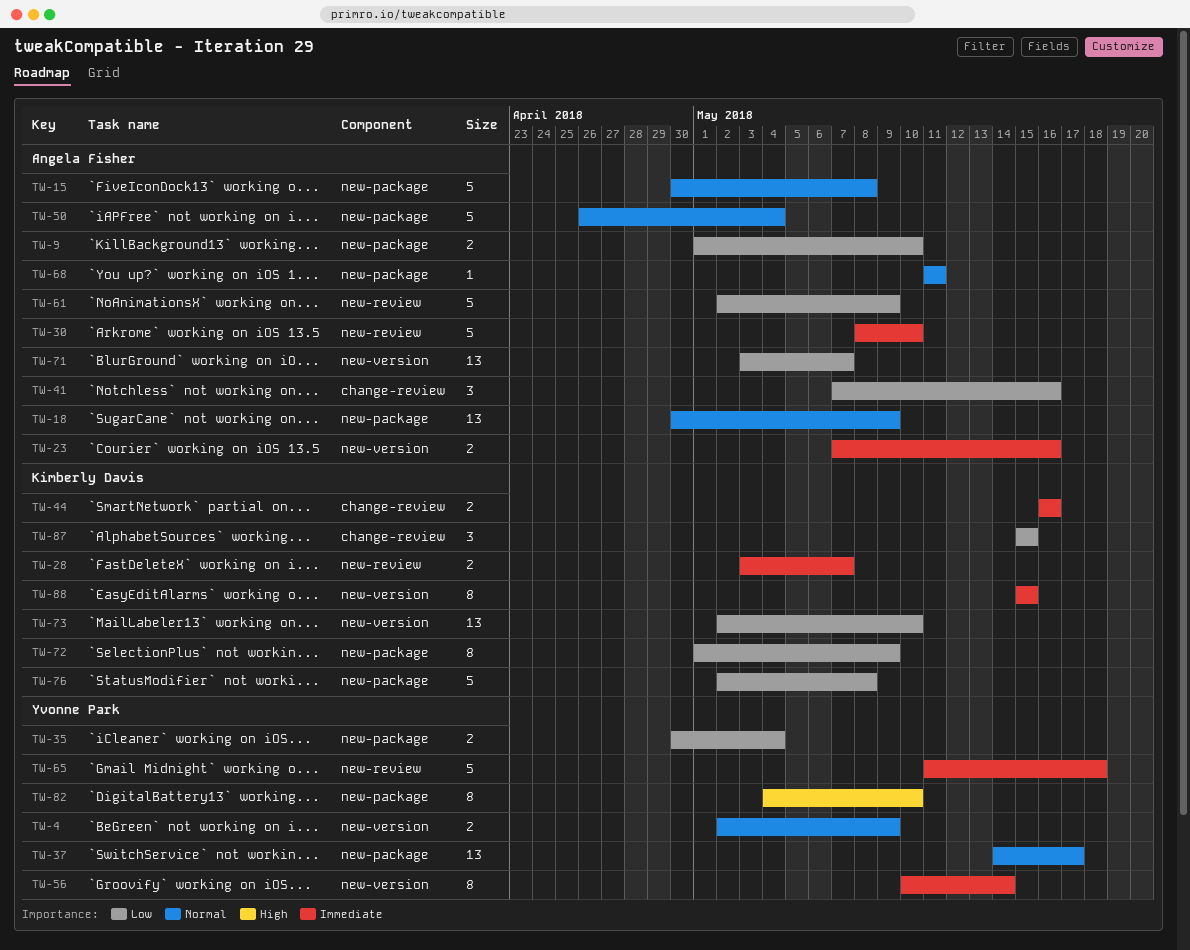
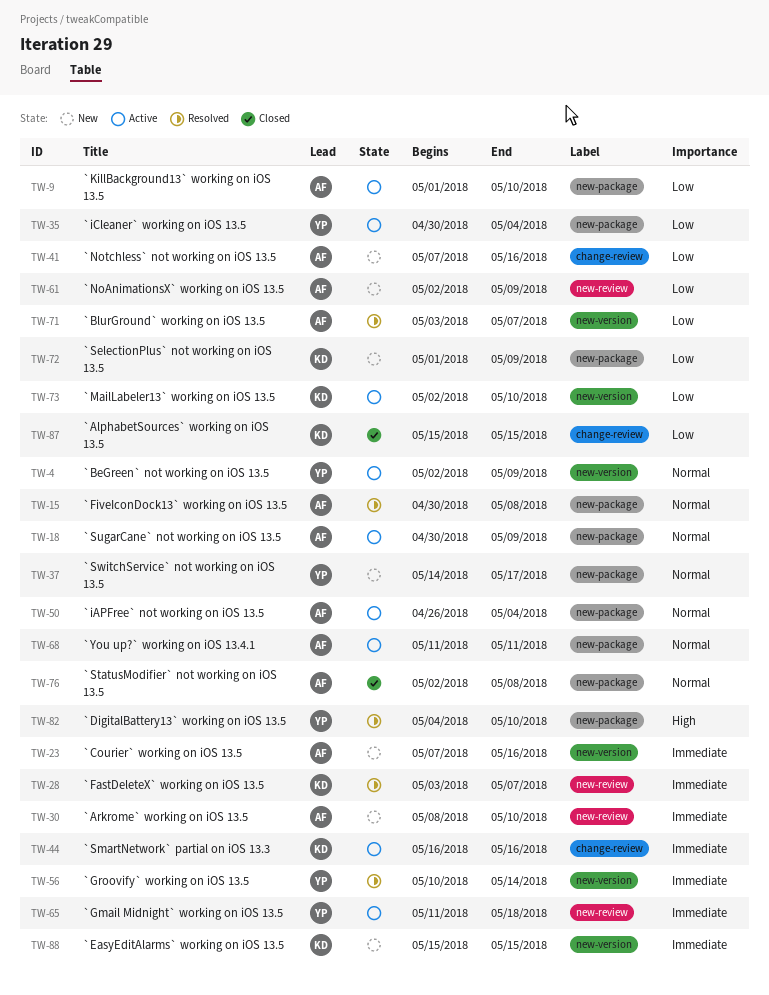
TW-76, owner: Kimberly Davis -> Angela Fisher
TW-76, priority: Low -> Normal

